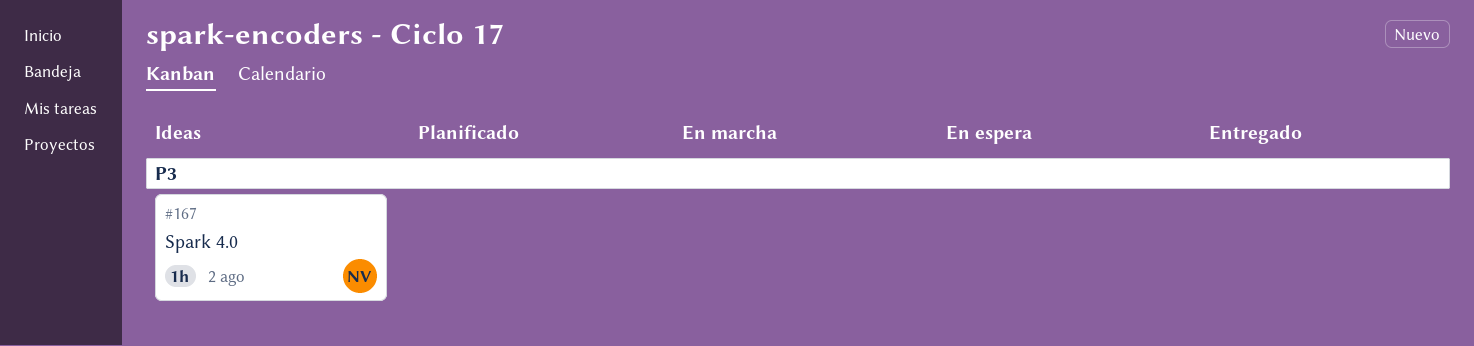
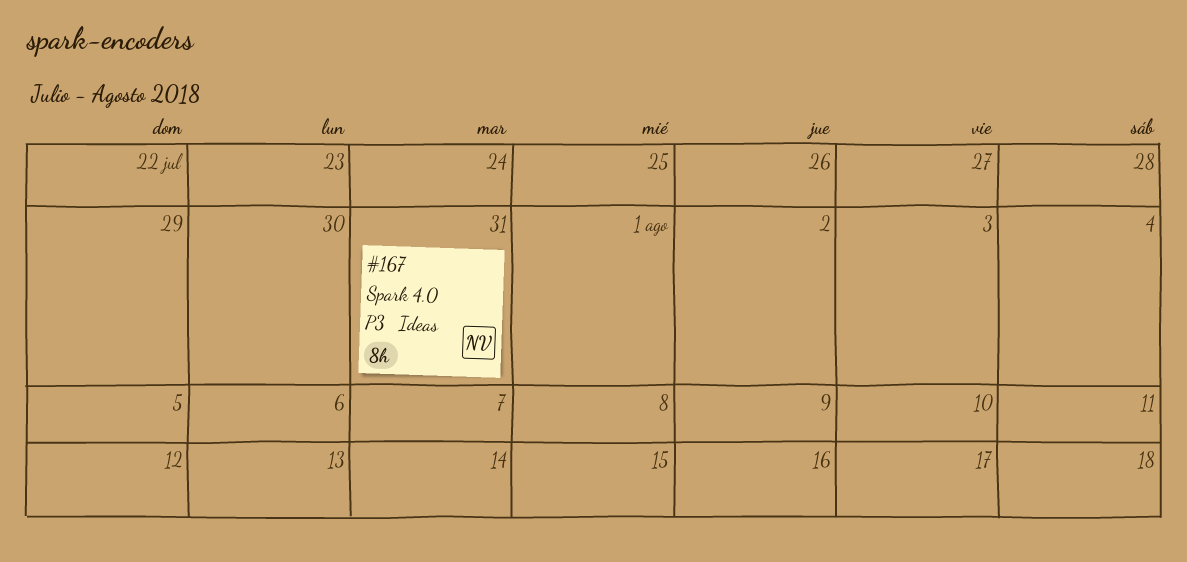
#167, estimate: 1h -> 8h
#167, due: Aug 2 -> Jul 31

